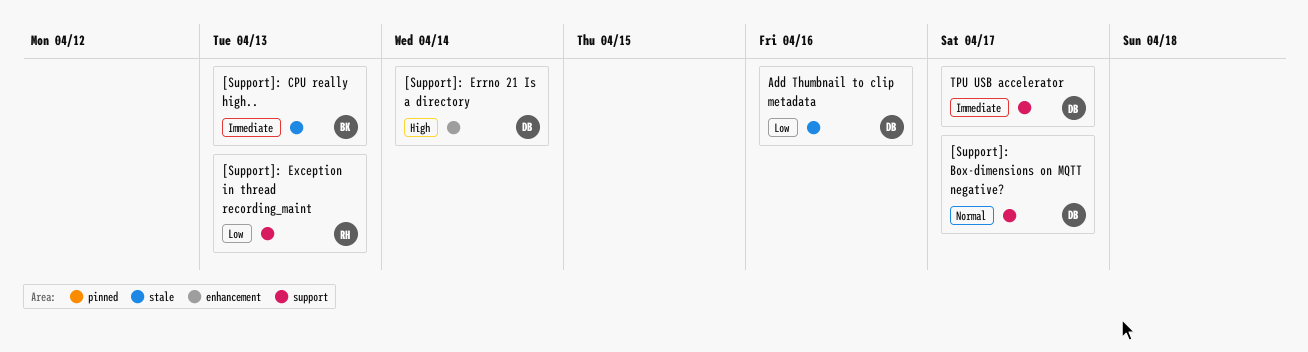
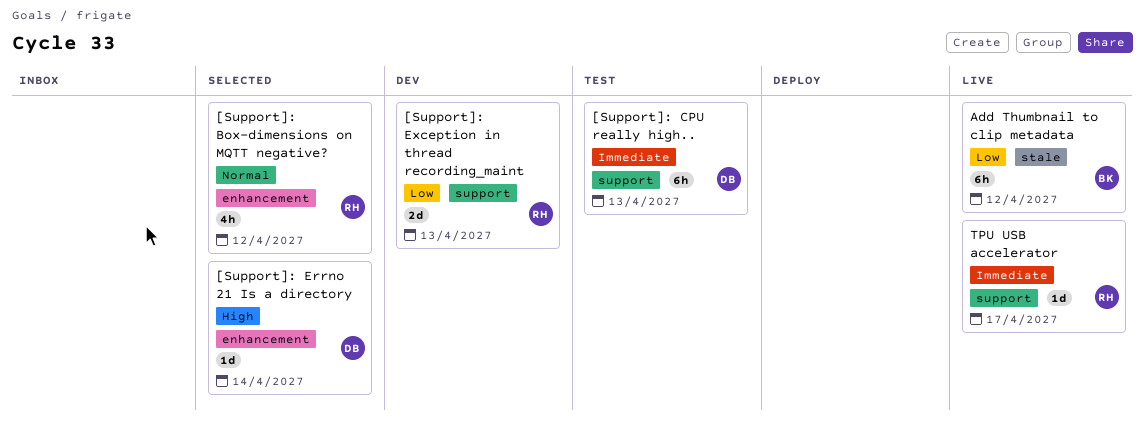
[Support]: Box-dimensions on MQTT negative?, owner: DB -> RH
[Support]: Box-dimensions on MQTT negative?, label: support -> enhancement
[Support]: Box-dimensions on MQTT negative?, due: Apr 17 -> Apr 12
[Support]: CPU really high.., owner: BK -> DB
[Support]: CPU really high.., label: stale -> support
Add Thumbnail to clip metadata, owner: DB -> BK
Add Thumbnail to clip metadata, due: Apr 16 -> Apr 12
TPU USB accelerator, owner: DB -> RH

